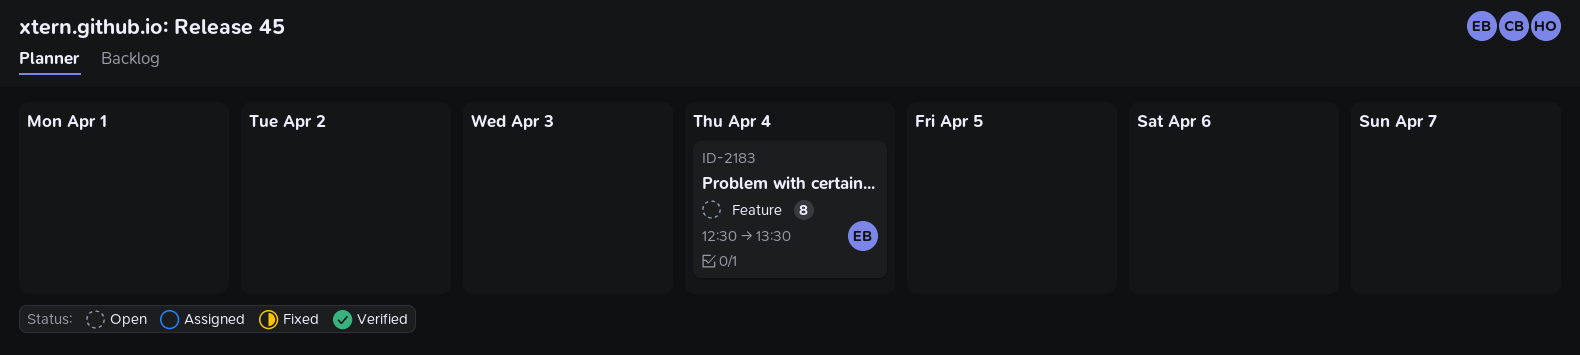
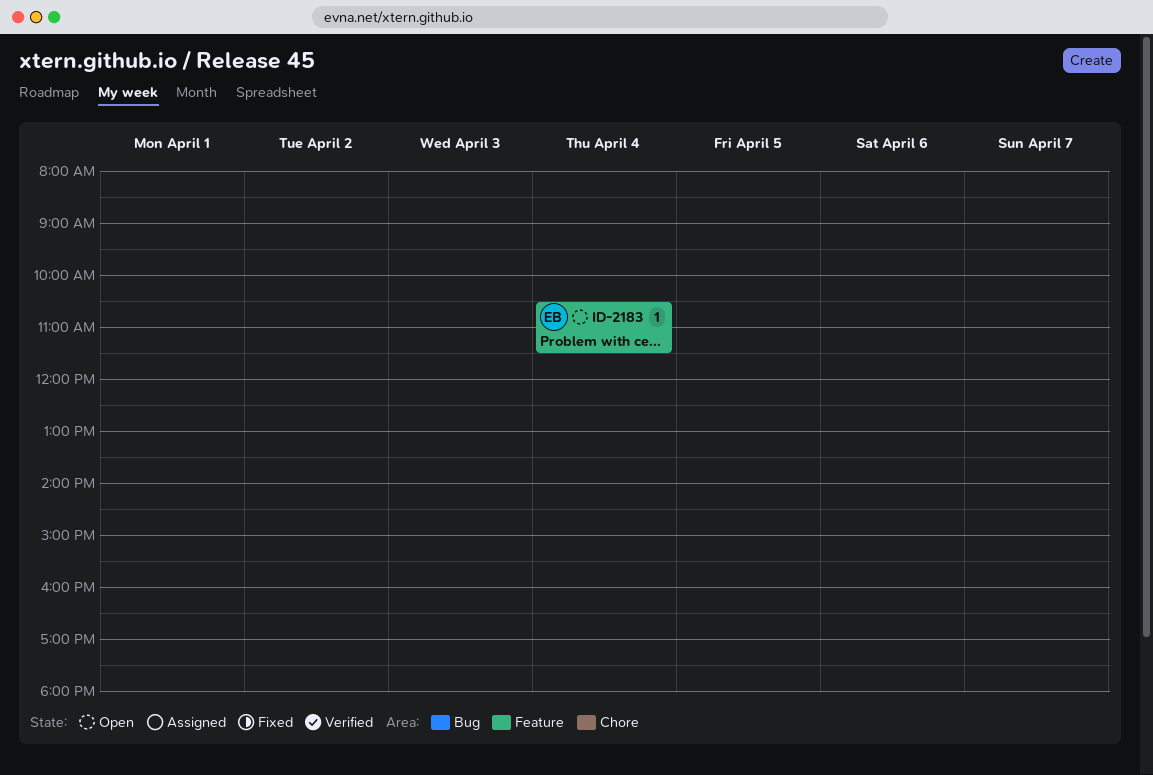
ID-2183, estimate: 8 -> 1
ID-2183, begins: 12:30 -> 10:30
ID-2183, ends: 13:30 -> 11:30

